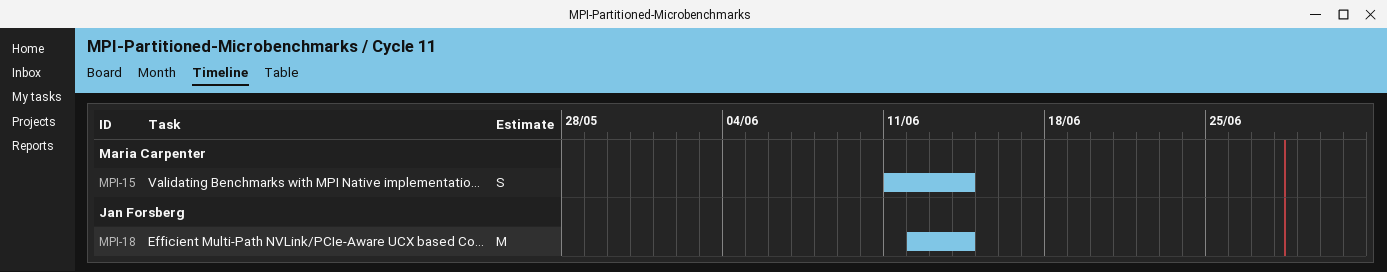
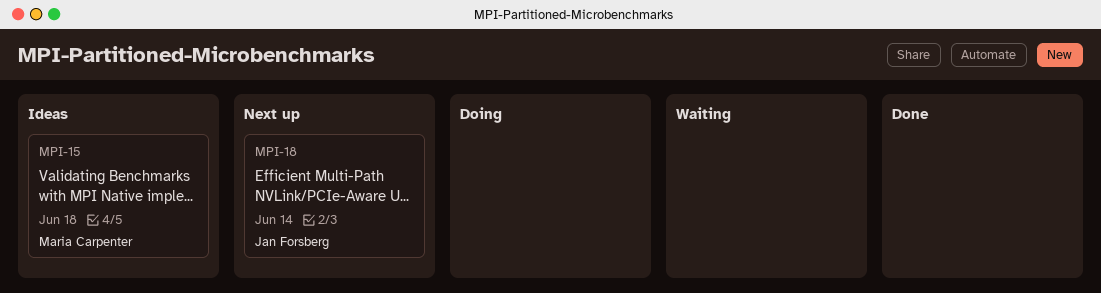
MPI-15, due: Jun 14 -> Jun 18

